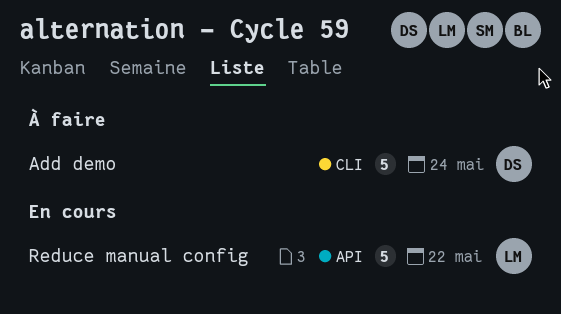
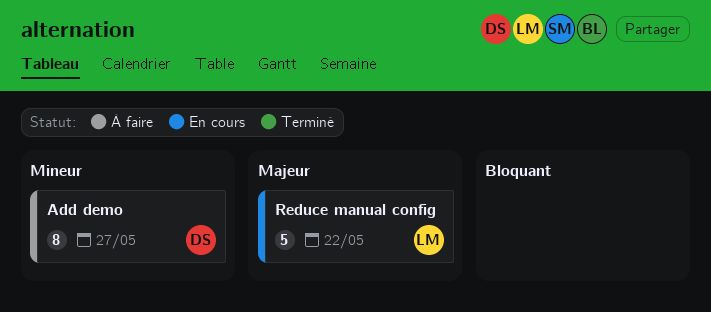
Add demo, estimate: 5 -> 8
Add demo, due: May 24 -> May 27

